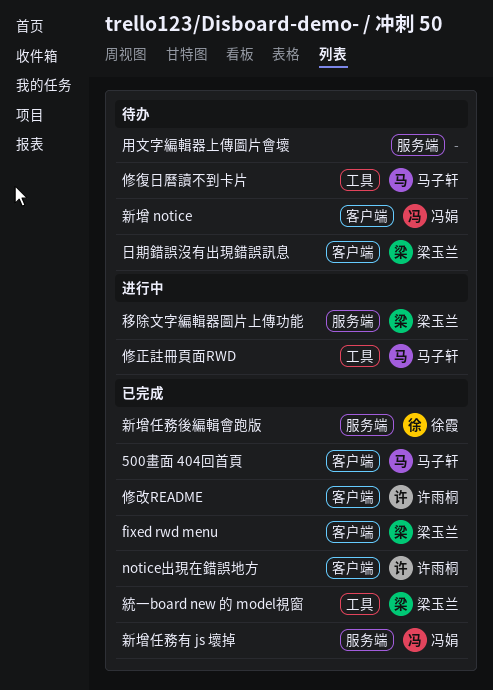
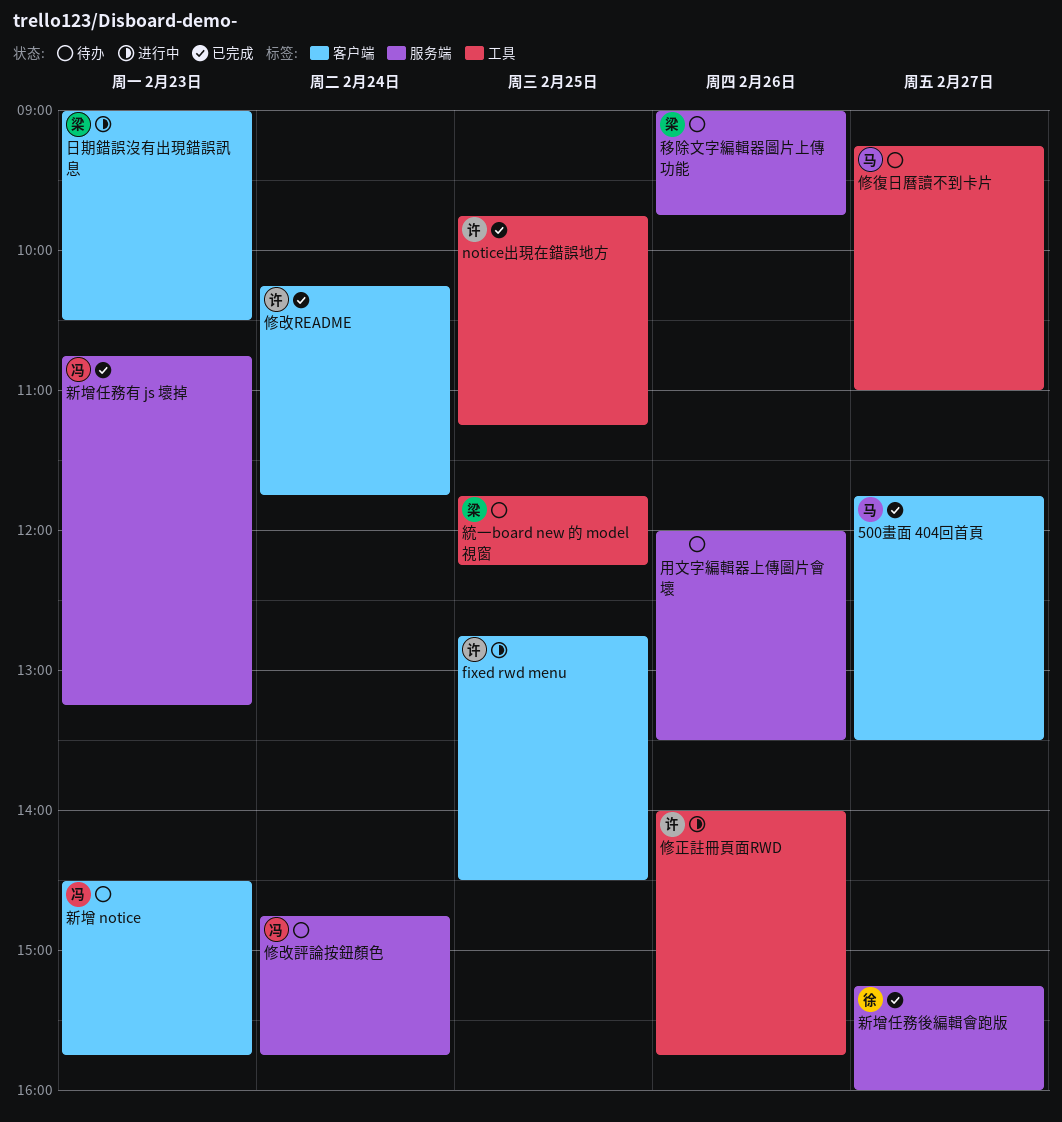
fixed rwd menu, status: 已完成 -> 进行中
fixed rwd menu, owner: 梁玉兰 -> 许雨桐
notice出現在錯誤地方, label: 客户端 -> 工具
修改評論按鈕顏色: none -> present
修正註冊頁面RWD, owner: 马子轩 -> 许雨桐
日期錯誤沒有出現錯誤訊息, status: 待办 -> 进行中
移除文字編輯器圖片上傳功能, status: 进行中 -> 待办
統一board new 的 model視窗, status: 已完成 -> 待办

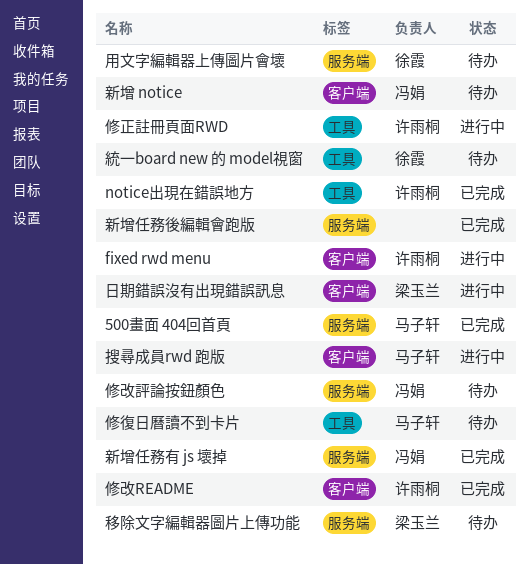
500畫面 404回首頁, label: 客户端 -> 服务端
搜尋成員rwd 跑版: none -> present
新增任務後編輯會跑版, owner: 徐霞 -> none
用文字編輯器上傳圖片會壞, owner: none -> 徐霞
統一board new 的 model視窗, owner: 梁玉兰 -> 徐霞

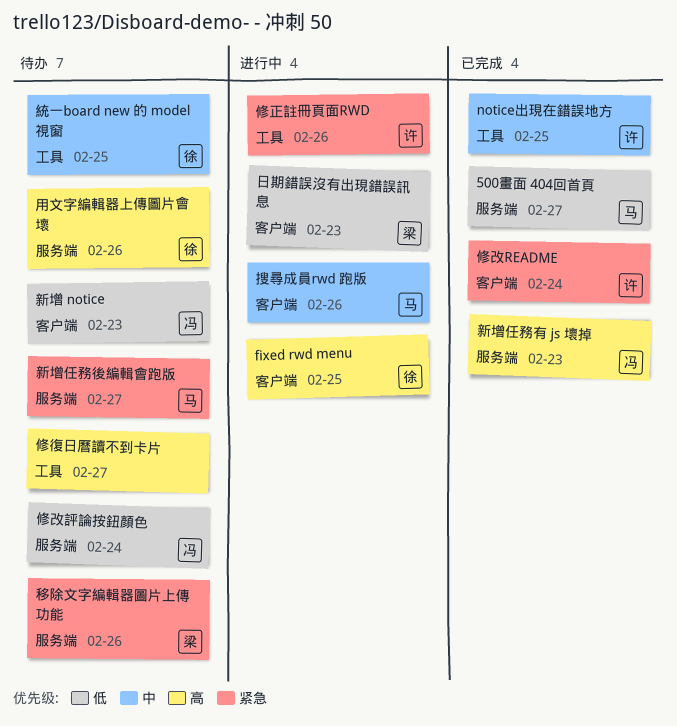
fixed rwd menu, owner: 许雨桐 -> 徐霞
修復日曆讀不到卡片, owner: 马子轩 -> none
新增任務後編輯會跑版, status: 已完成 -> 待办
新增任務後編輯會跑版, owner: none -> 马子轩

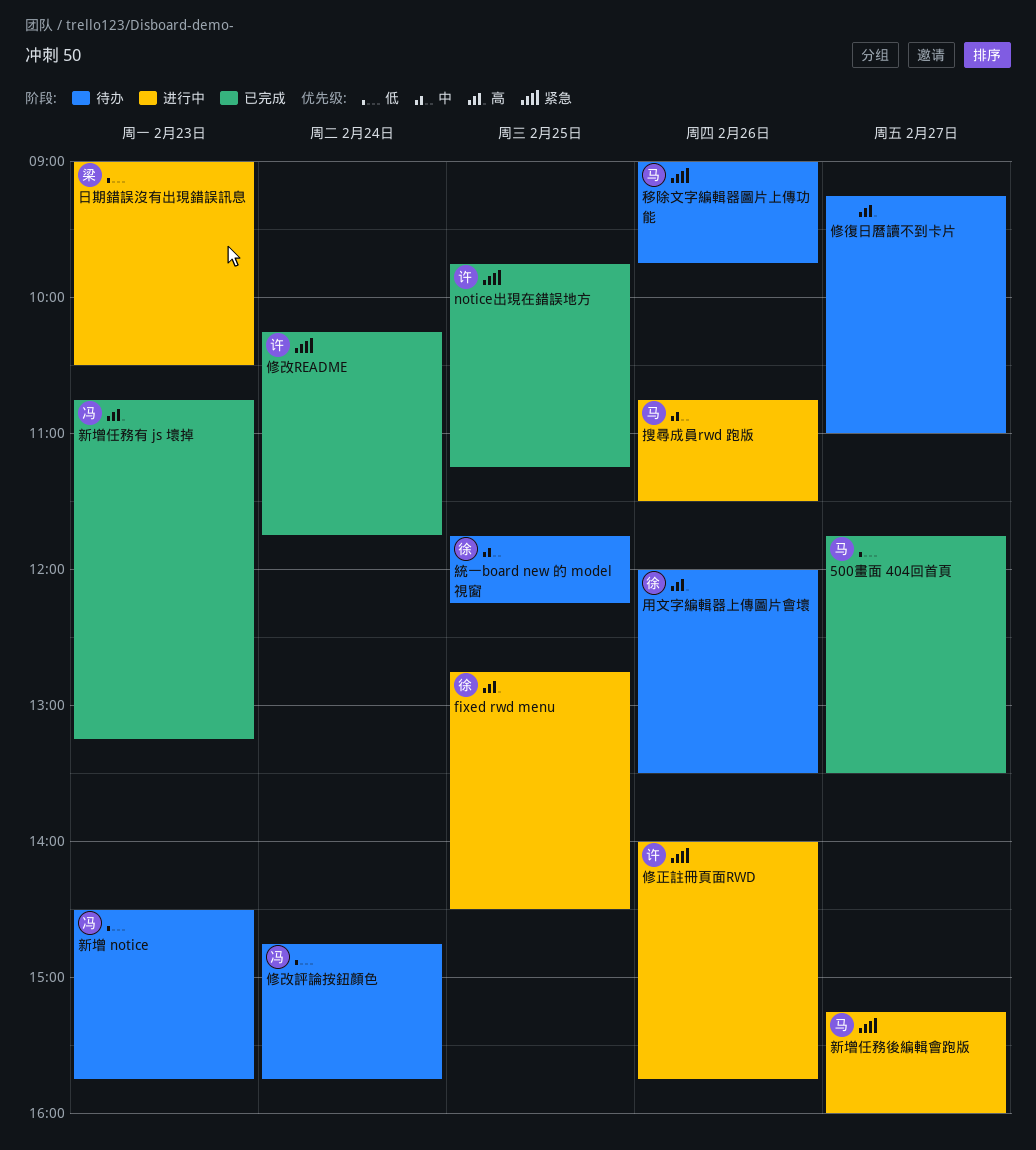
notice出現在錯誤地方, priority: 中 -> 紧急
新增任務後編輯會跑版, status: 待办 -> 进行中
移除文字編輯器圖片上傳功能, owner: 梁 -> 马

